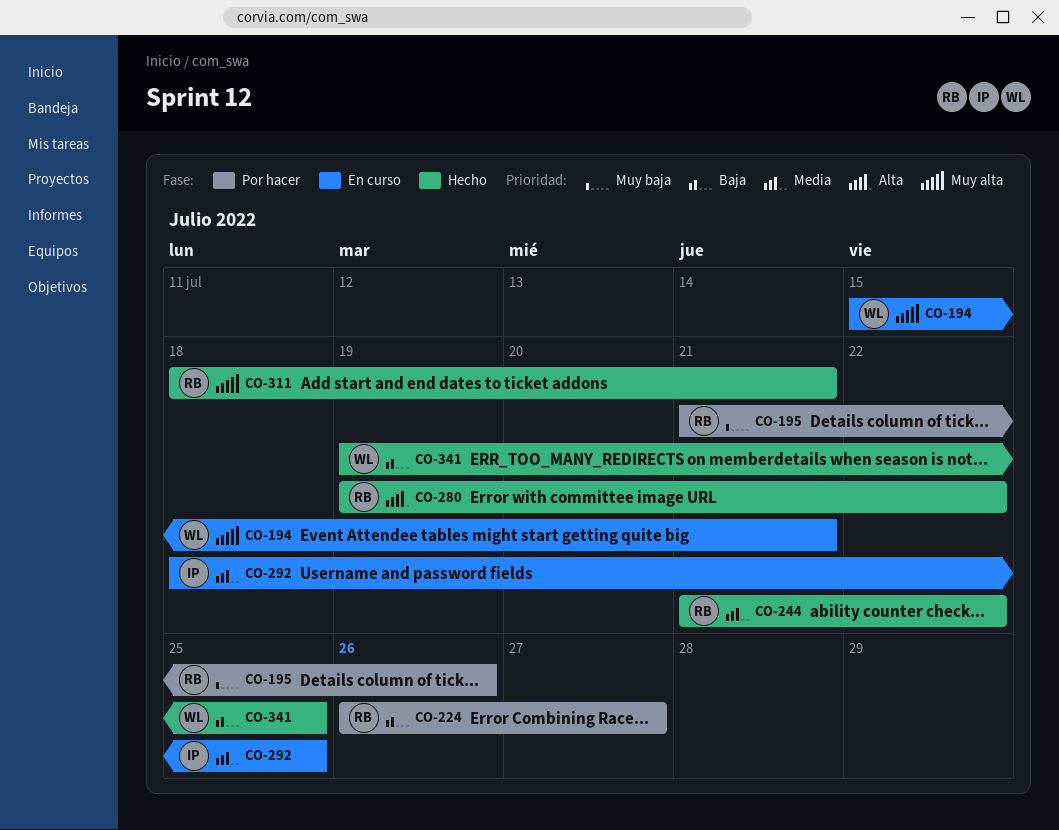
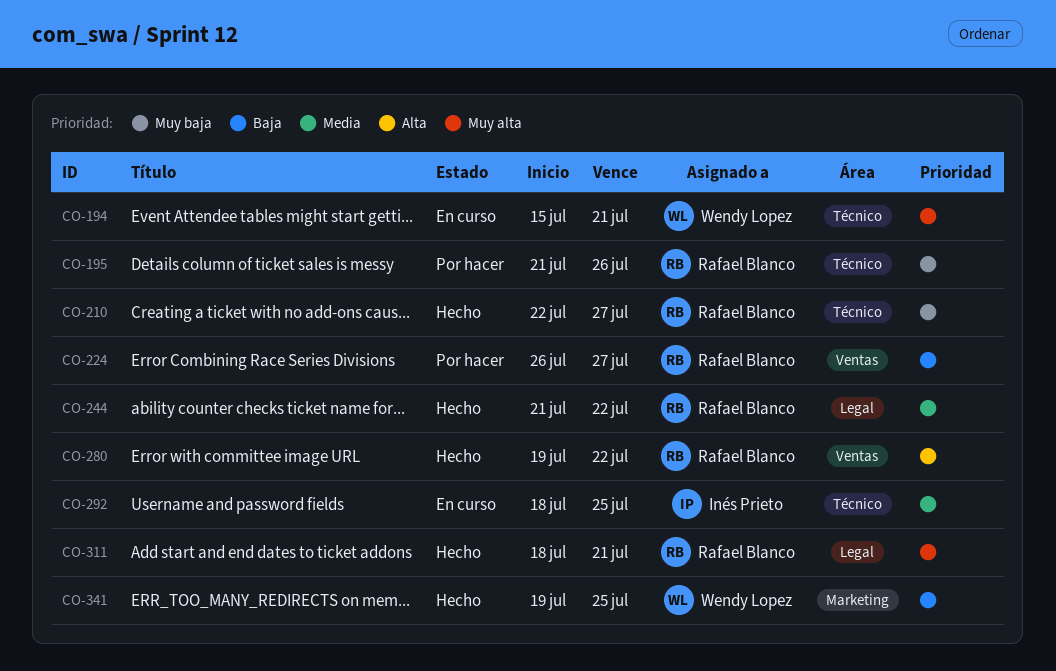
CO-210: none -> present

